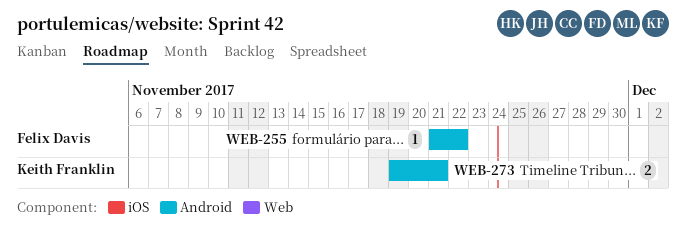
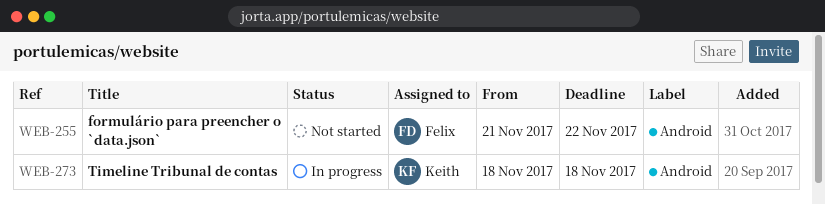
WEB-273, start: Nov 19 -> Nov 18
WEB-273, due: Nov 21 -> Nov 18

